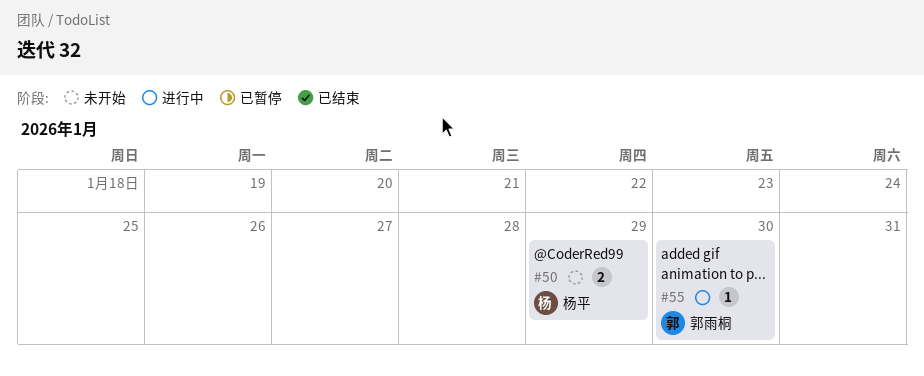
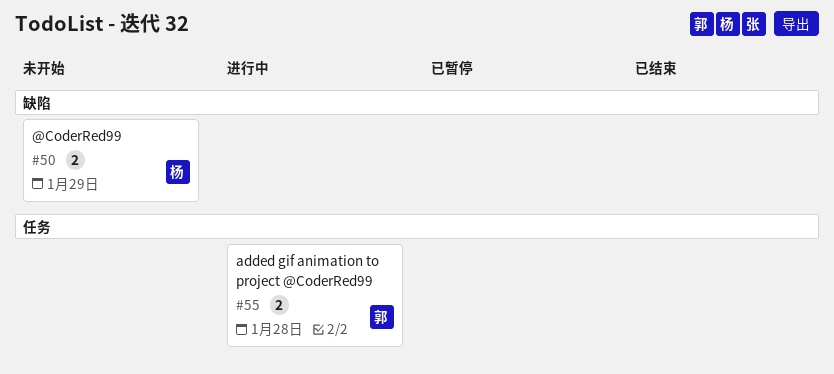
#55, estimate: 1 -> 2
#55, due: Jan 30 -> Jan 28

